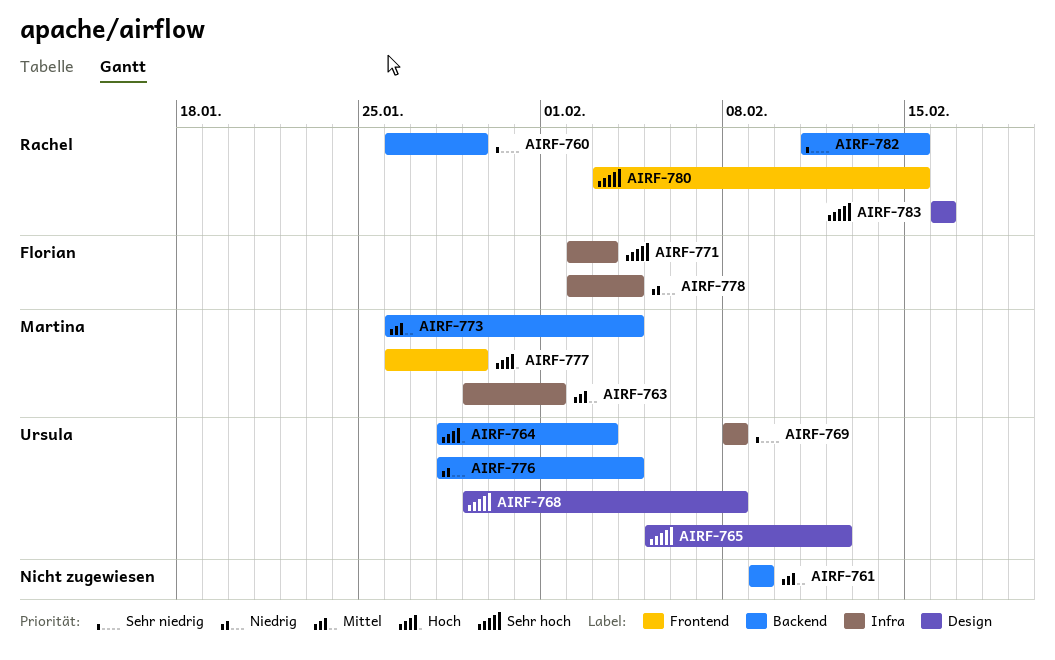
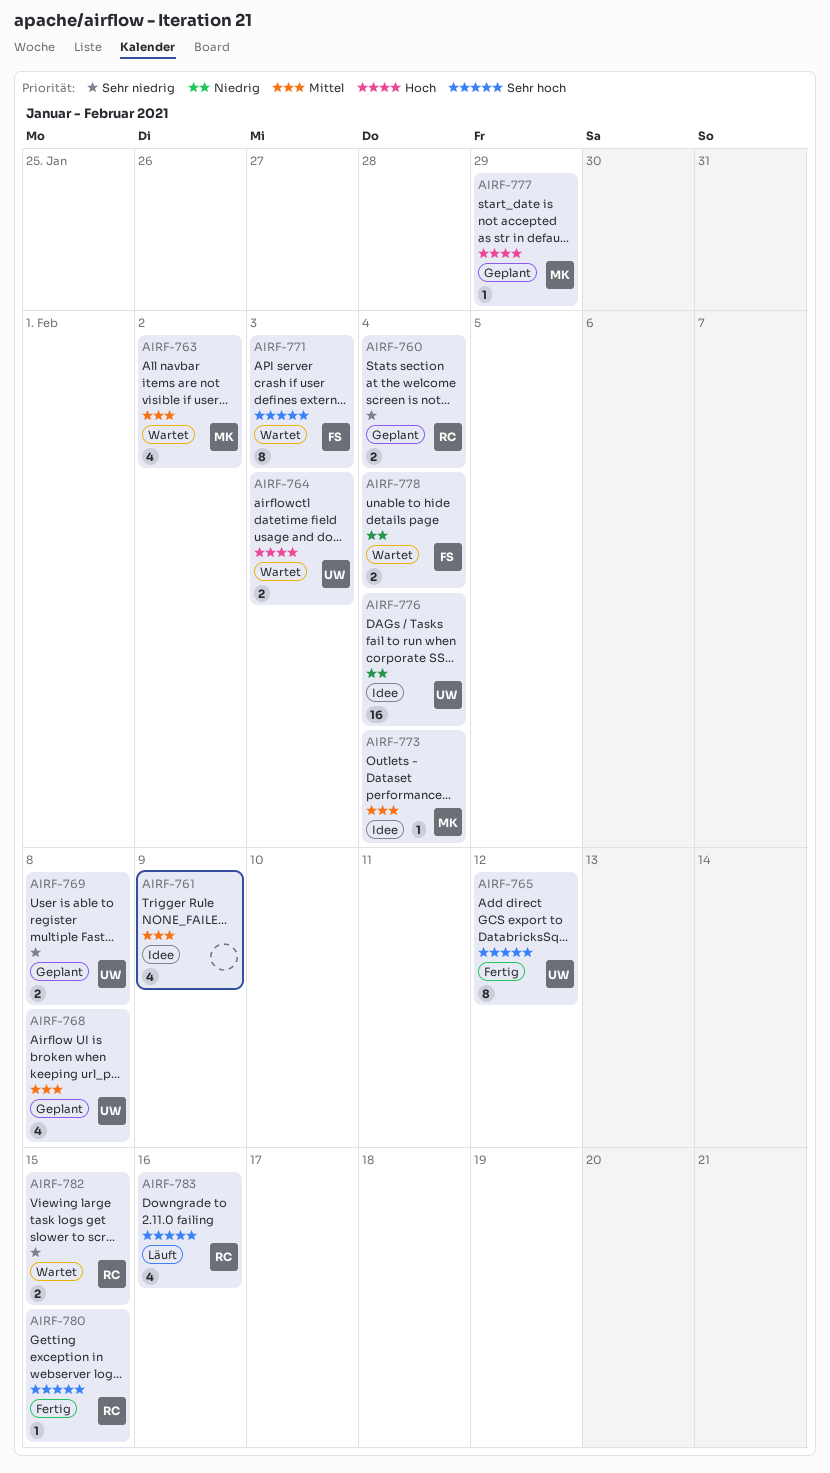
AIRF-760, due: Jan 29 -> Feb 4
AIRF-763, due: Feb 1 -> Feb 2
AIRF-768, priority: Sehr hoch -> Mittel

